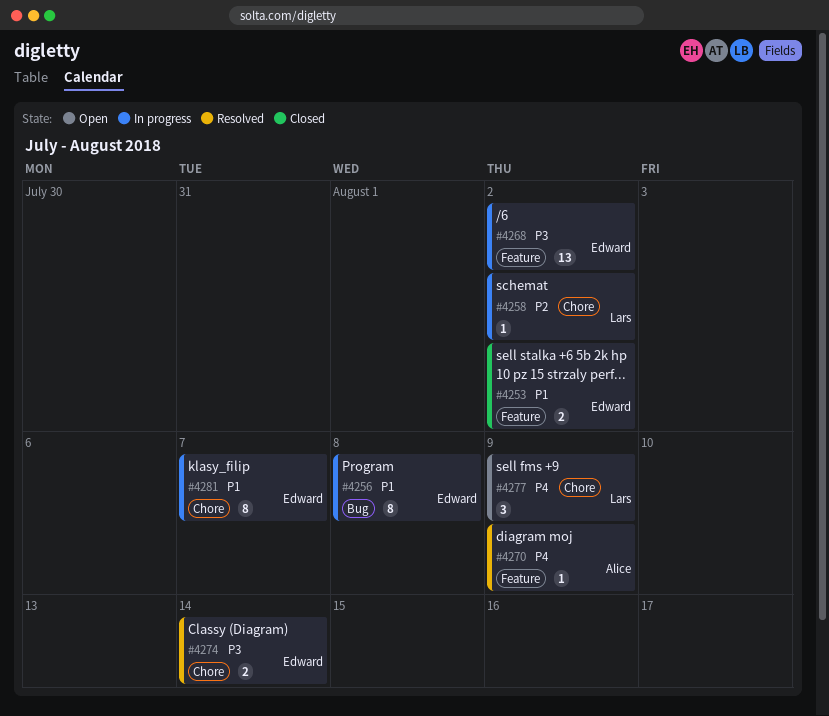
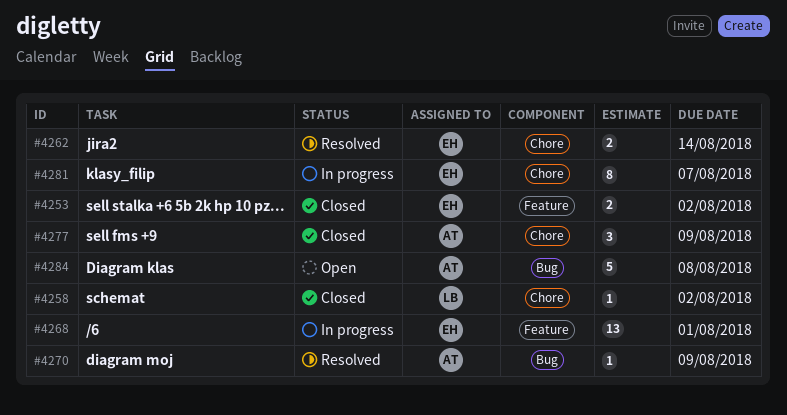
#4256: present -> none
#4258, status: In progress -> Closed
#4262: none -> present
#4268, due: Aug 2 -> Aug 1
#4270, label: Feature -> Bug
#4274: present -> none
#4277, status: Open -> Closed
#4277, owner: Lars -> Alice
#4284: none -> present

